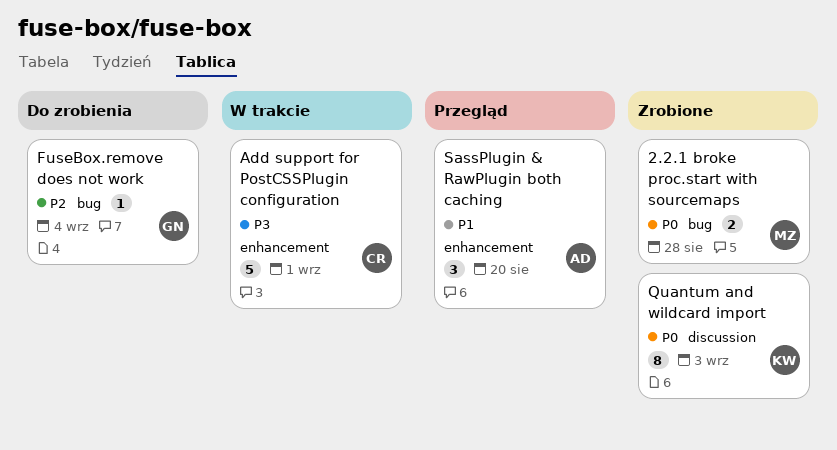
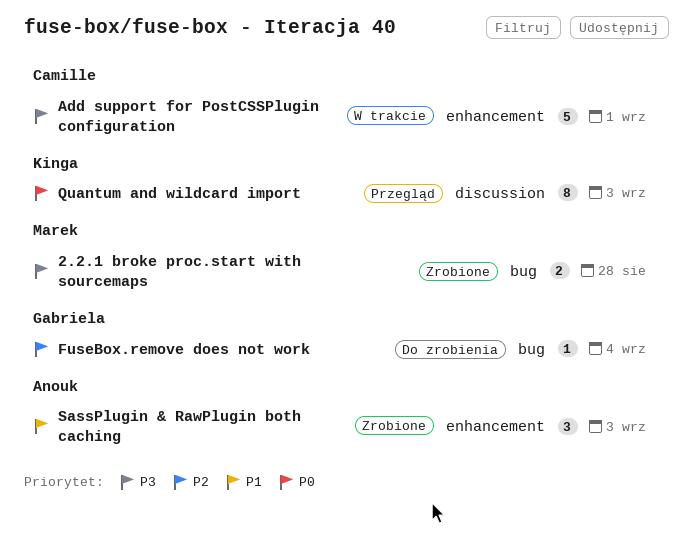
2.2.1 broke proc.start with sourcemaps, priority: P0 -> P3
Quantum and wildcard import, status: Zrobione -> Przegląd
SassPlugin & RawPlugin both caching, status: Przegląd -> Zrobione
SassPlugin & RawPlugin both caching, due: Aug 20 -> Sep 3

